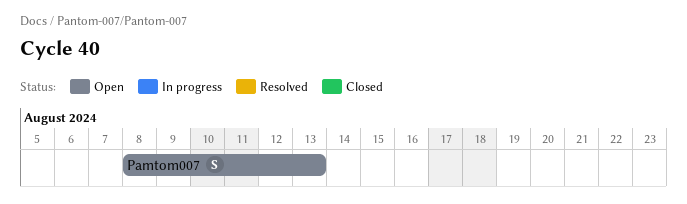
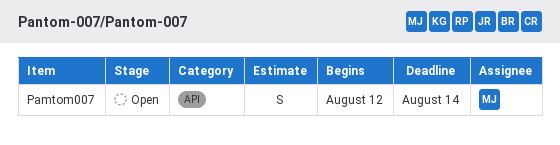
Pamtom007, start: Aug 8 -> Aug 12
Pamtom007, due: Aug 13 -> Aug 14

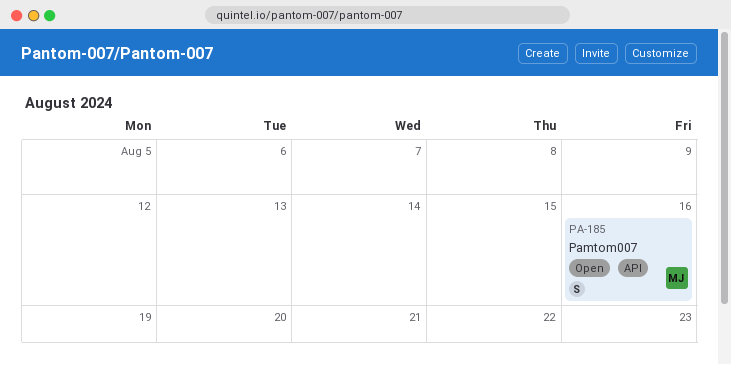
Pamtom007, due: Aug 14 -> Aug 16

